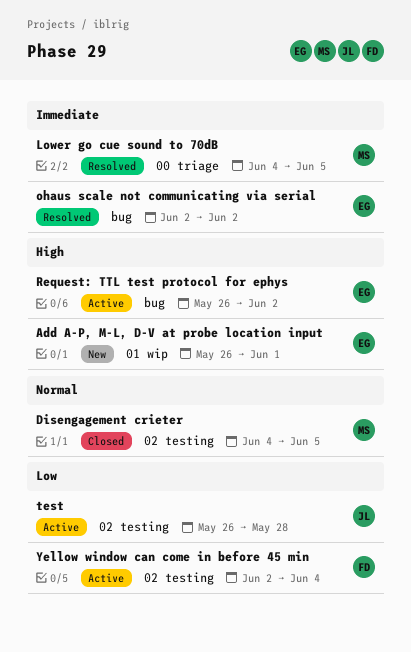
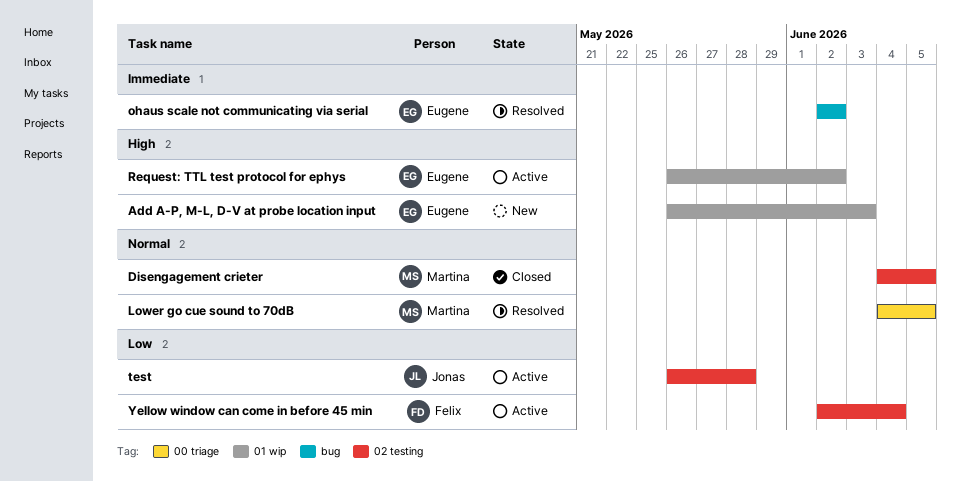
Add A-P, M-L, D-V at probe location input, due: Jun 1 -> Jun 3
Lower go cue sound to 70dB, priority: Immediate -> Normal
Request: TTL test protocol for ephys, label: bug -> 01 wip

